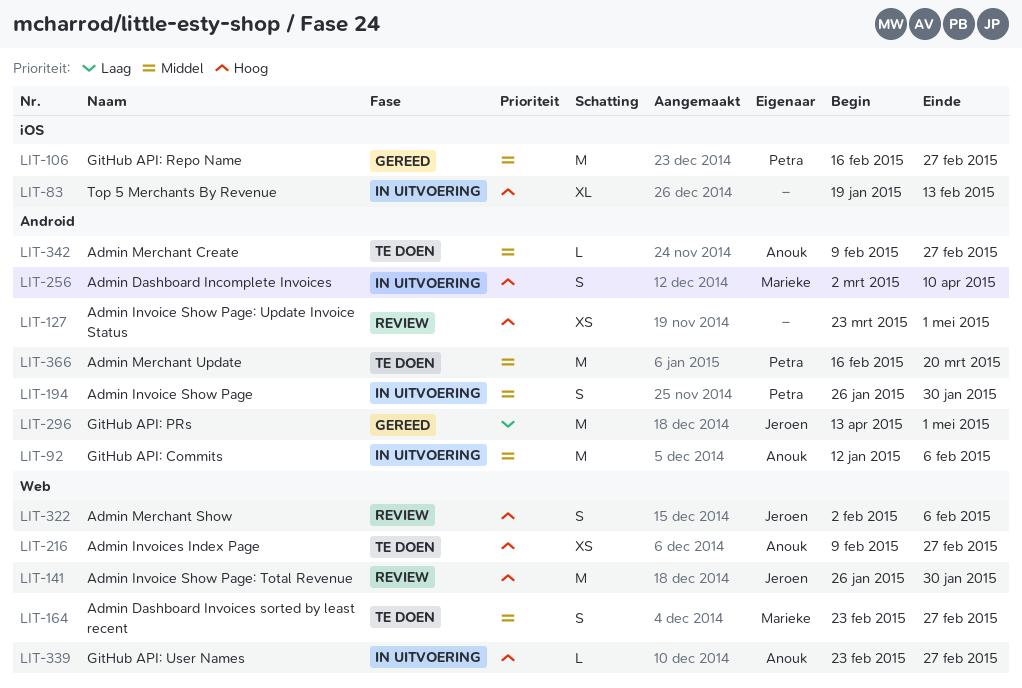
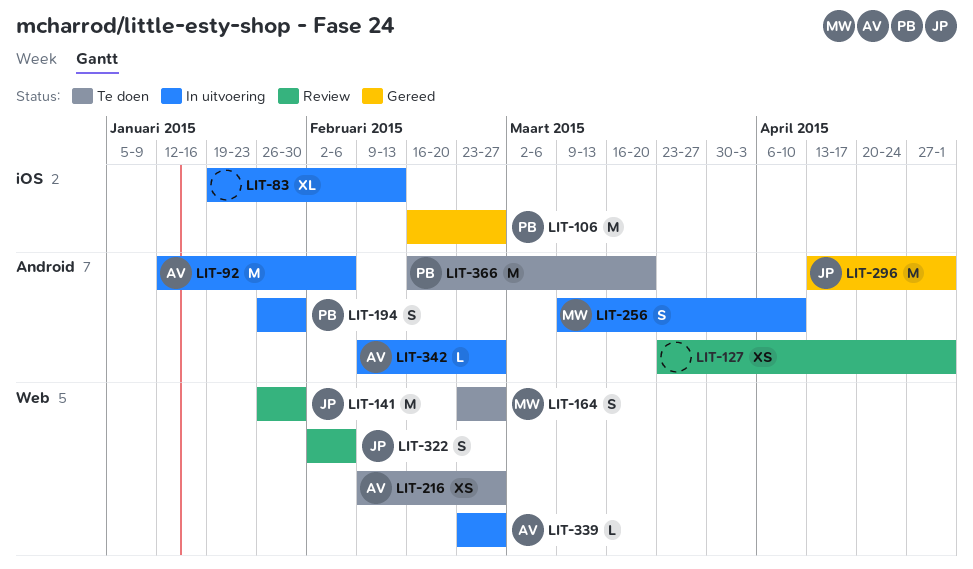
LIT-256, start: Mar 2 -> Mar 9
LIT-342, status: Te doen -> In uitvoering

